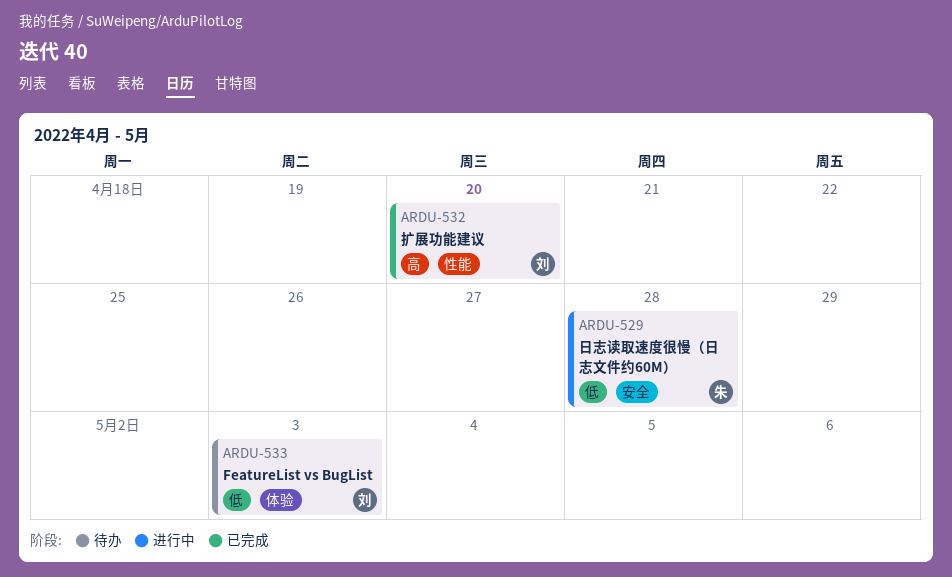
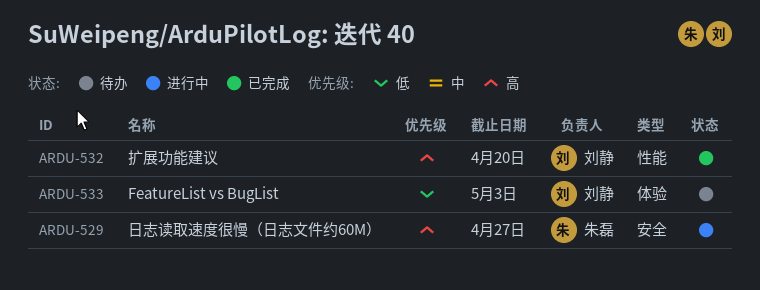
ARDU-529, priority: 低 -> 高
ARDU-529, due: Apr 28 -> Apr 27

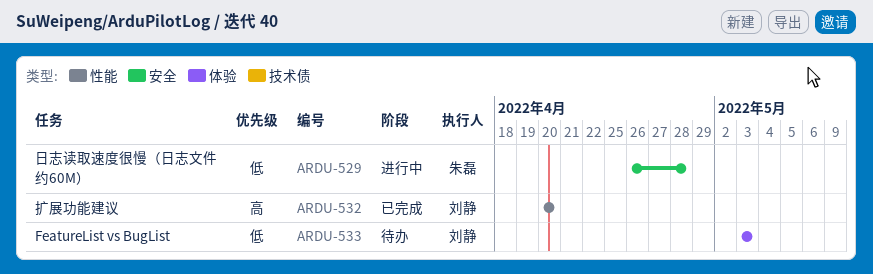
ARDU-529, priority: 高 -> 低
ARDU-529, due: Apr 27 -> Apr 28

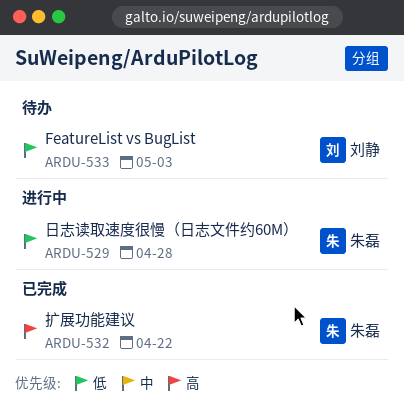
ARDU-532, owner: 刘静 -> 朱磊
ARDU-532, due: Apr 20 -> Apr 22

